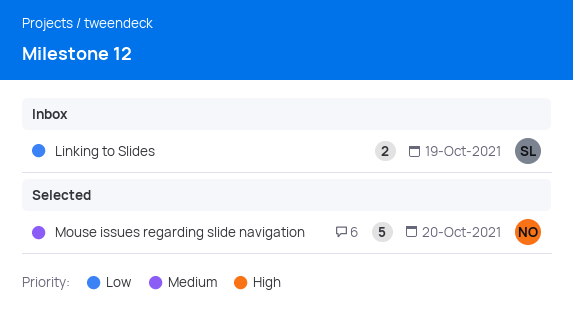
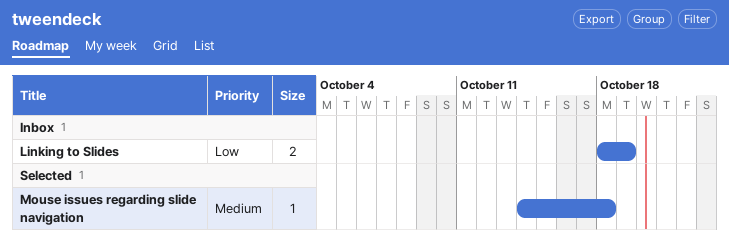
Mouse issues regarding slide navigation, estimate: 5 -> 1
Mouse issues regarding slide navigation, due: Oct 20 -> Oct 18

